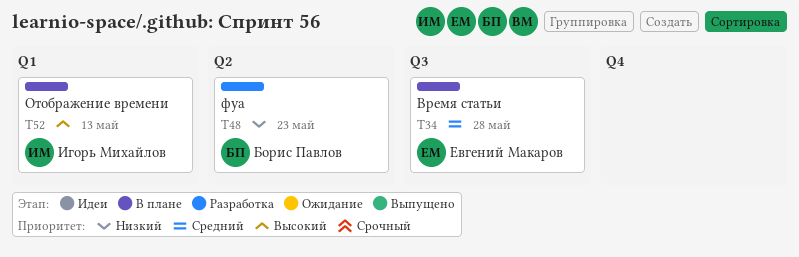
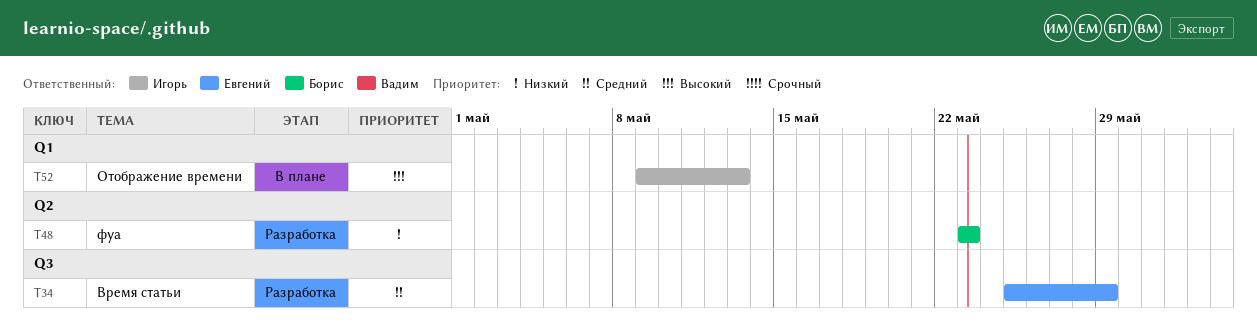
T34, status: В плане -> Разработка
T34, due: May 28 -> May 29

